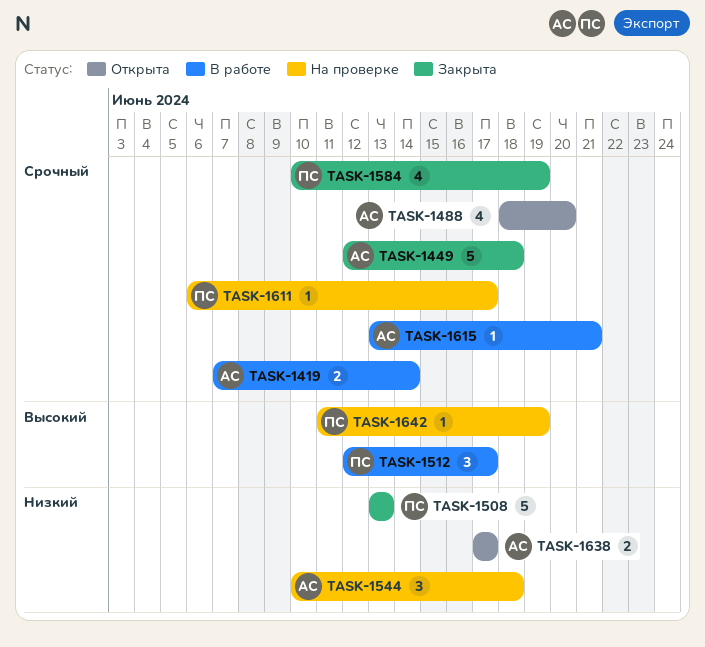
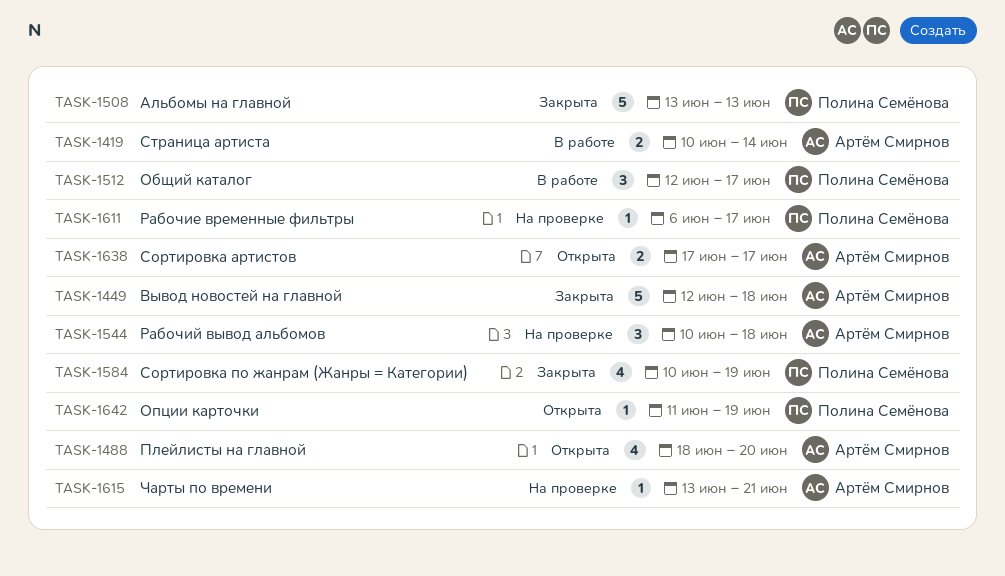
TASK-1419, start: Jun 7 -> Jun 10
TASK-1615, status: В работе -> На проверке
TASK-1642, status: На проверке -> Открыта

